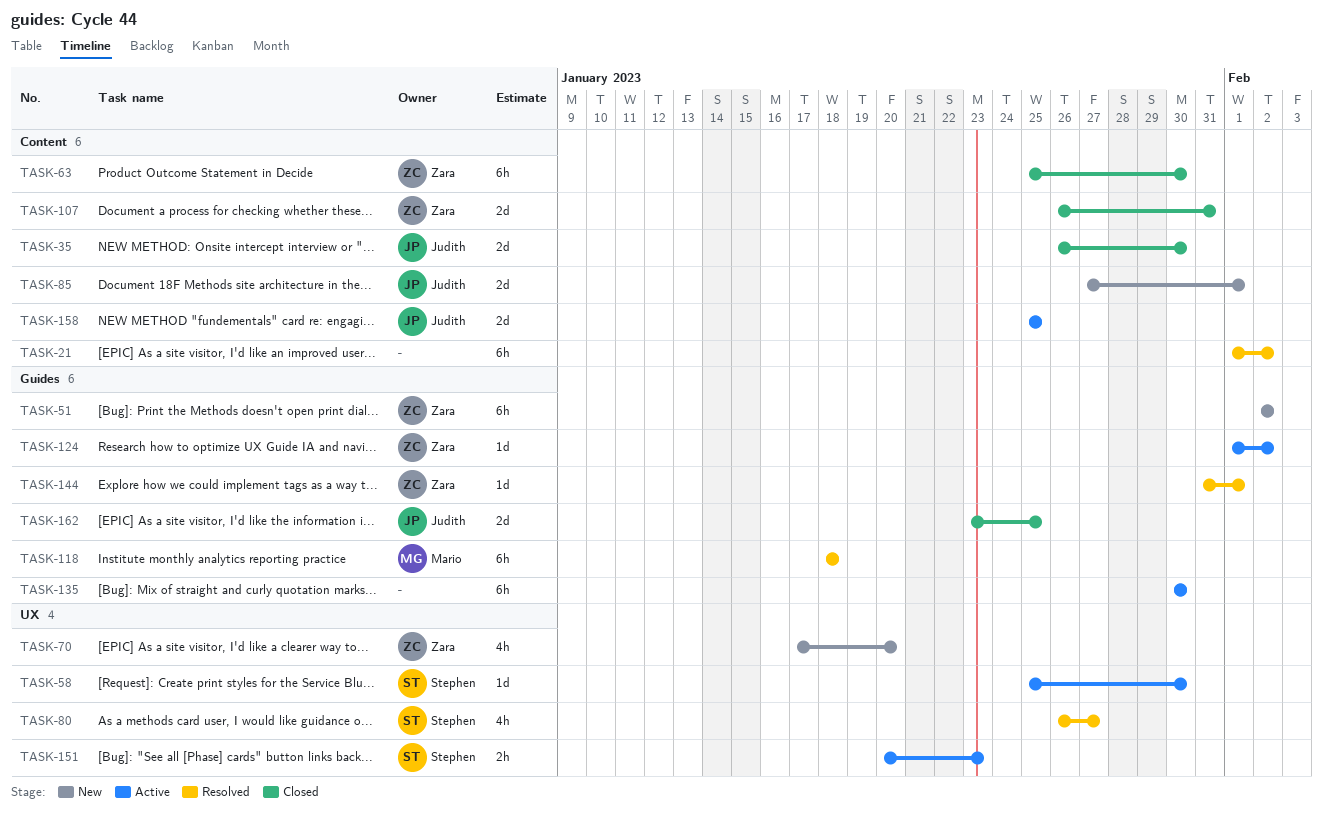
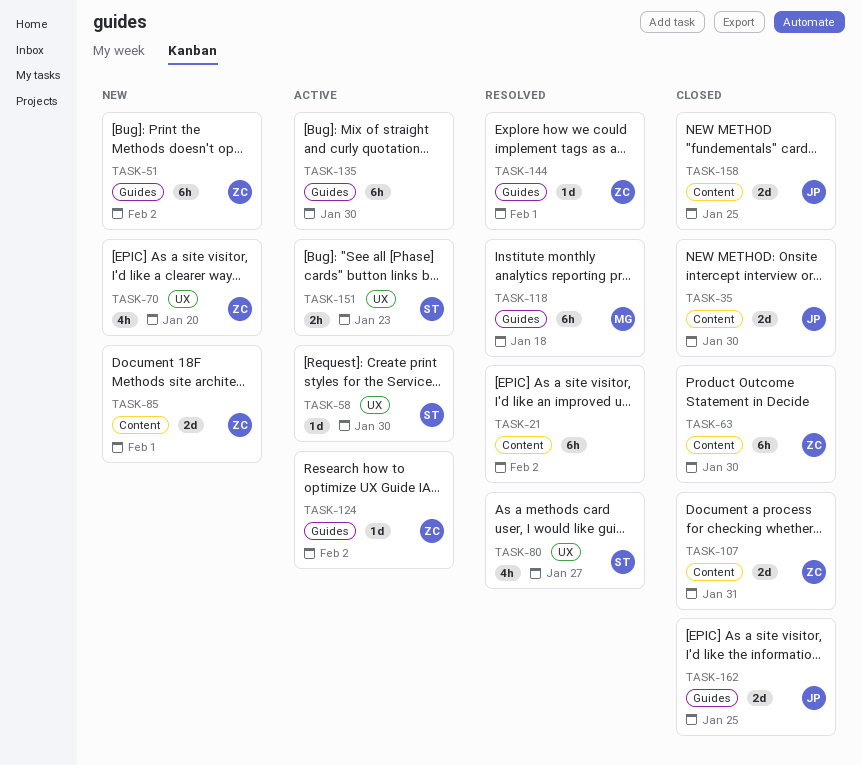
TASK-85, owner: Judith -> Zara
TASK-158, status: Active -> Closed

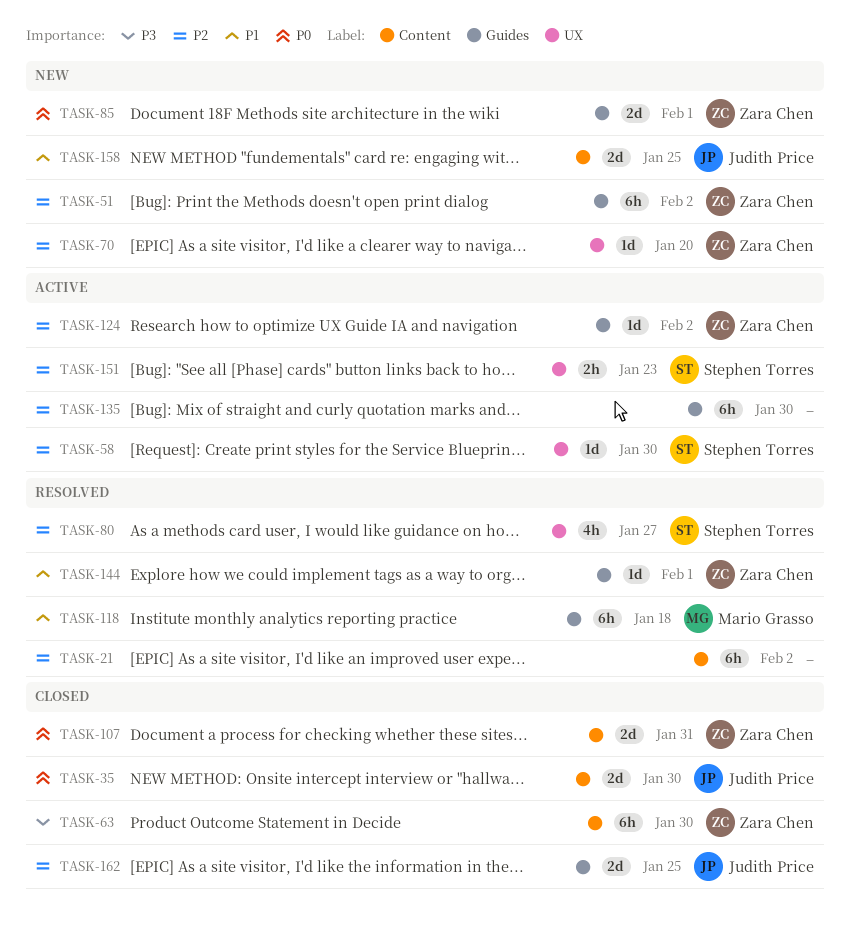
TASK-70, estimate: 4h -> 1d
TASK-85, label: Content -> Guides
TASK-158, status: Closed -> New

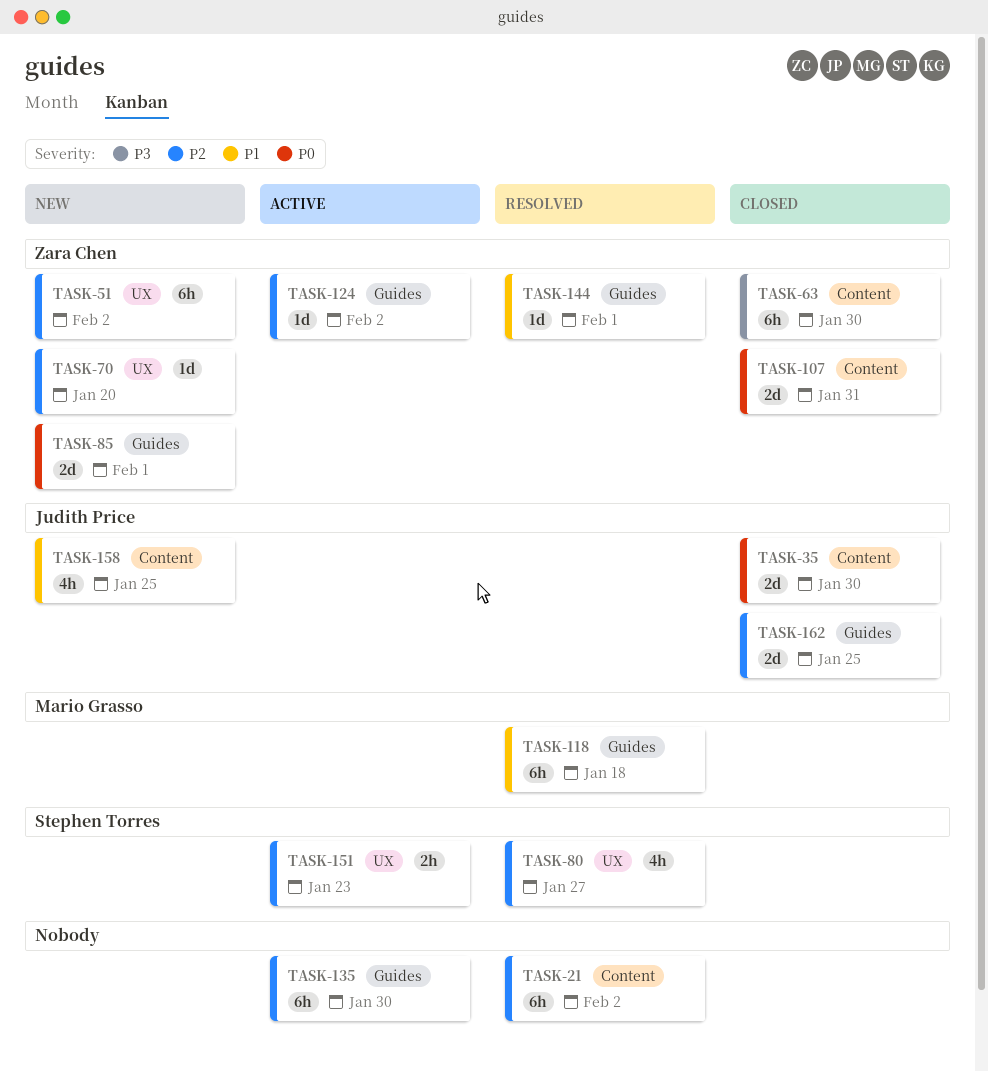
TASK-51, label: Guides -> UX
TASK-58: present -> none
TASK-158, estimate: 2d -> 4h

